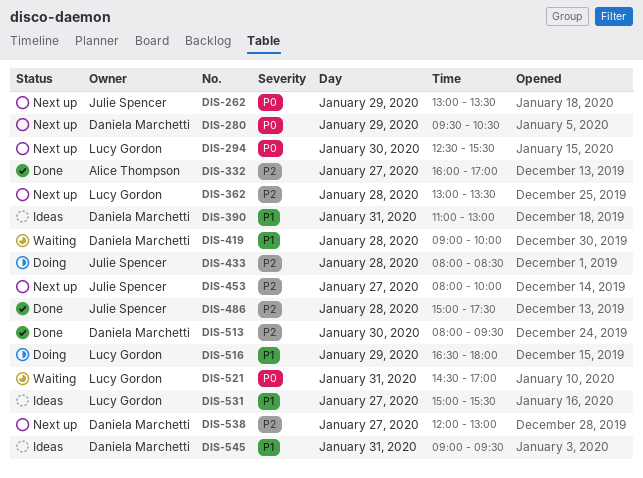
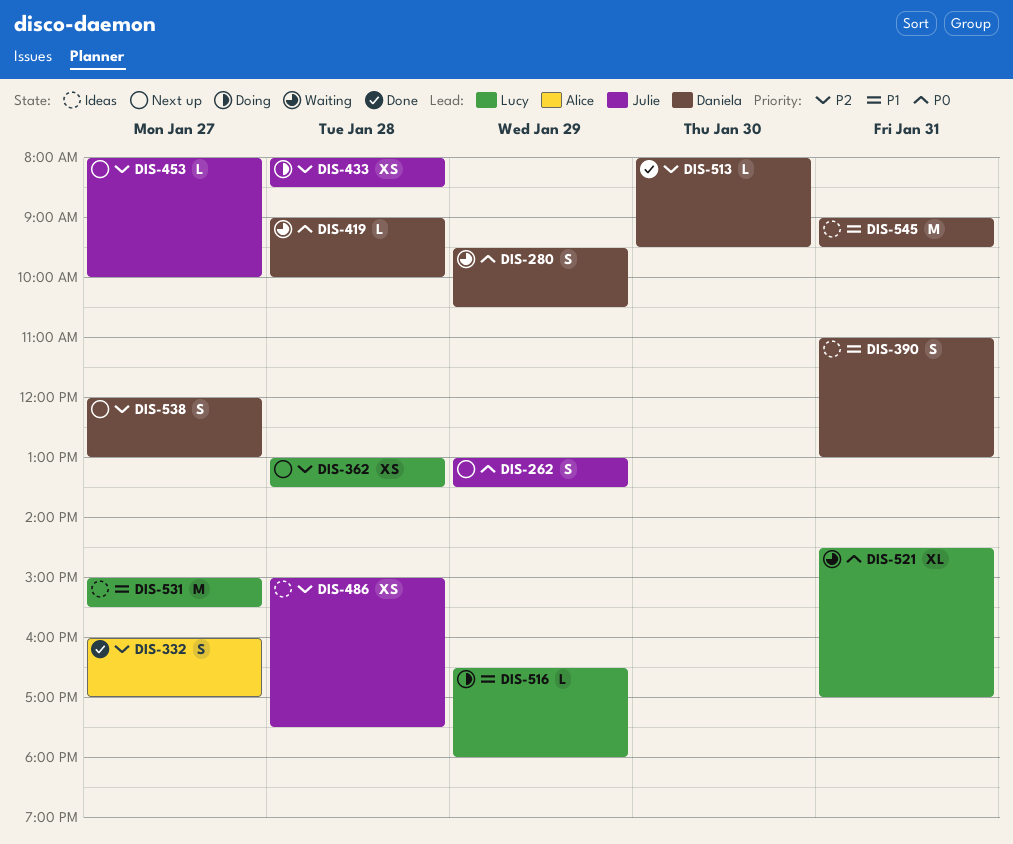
DIS-280, status: Next up -> Waiting
DIS-294: present -> none
DIS-419, priority: P1 -> P0
DIS-486, status: Done -> Ideas

